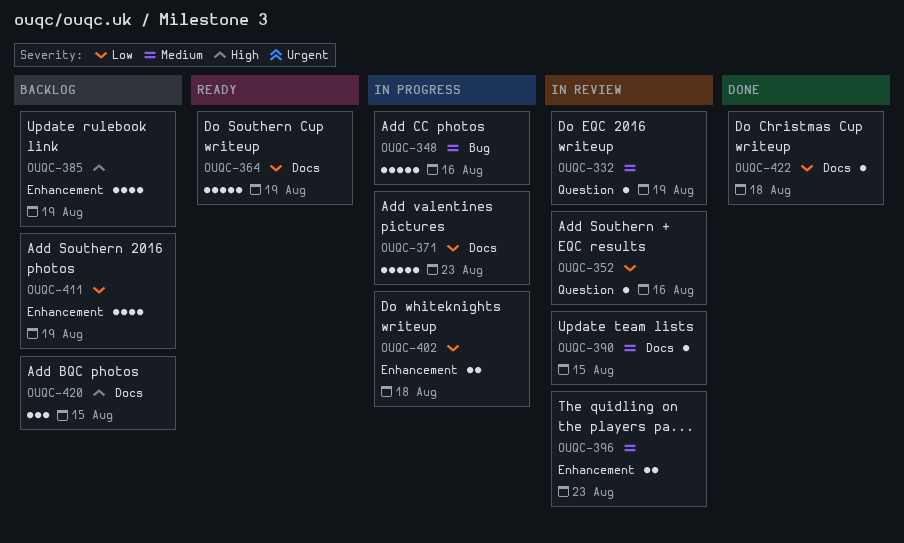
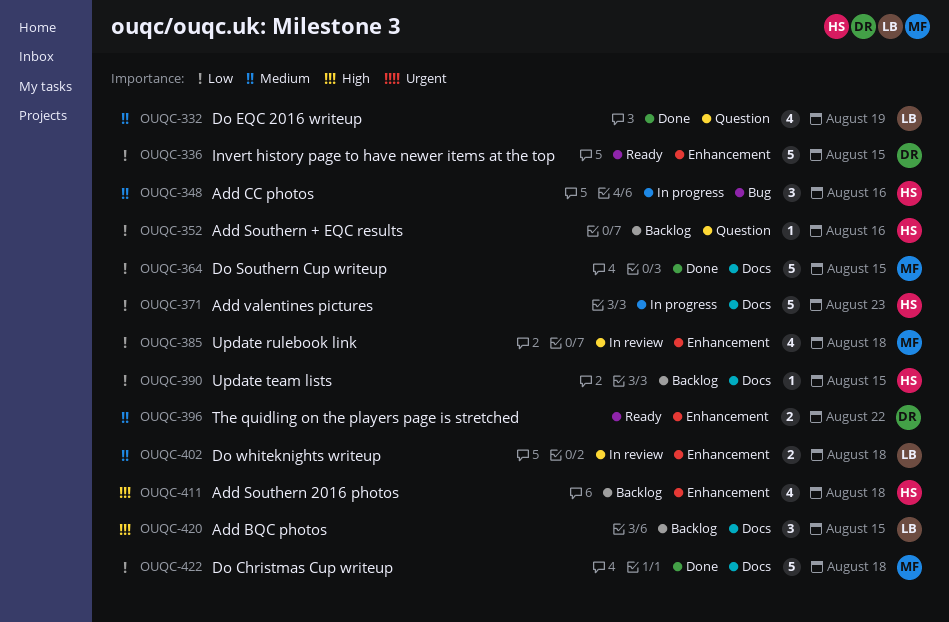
OUQC-332, status: In review -> Done
OUQC-332, estimate: 1 -> 4
OUQC-336: none -> present
OUQC-348, estimate: 5 -> 3
OUQC-352, status: In review -> Backlog
OUQC-364, status: Ready -> Done
OUQC-364, due: Aug 19 -> Aug 15
OUQC-385, status: Backlog -> In review
OUQC-385, priority: High -> Low
OUQC-385, due: Aug 19 -> Aug 18
OUQC-390, status: In review -> Backlog
OUQC-390, priority: Medium -> Low
OUQC-396, status: In review -> Ready
OUQC-396, due: Aug 23 -> Aug 22
OUQC-402, status: In progress -> In review
OUQC-402, priority: Low -> Medium
OUQC-411, priority: Low -> High
OUQC-411, due: Aug 19 -> Aug 18
OUQC-422, estimate: 1 -> 5

